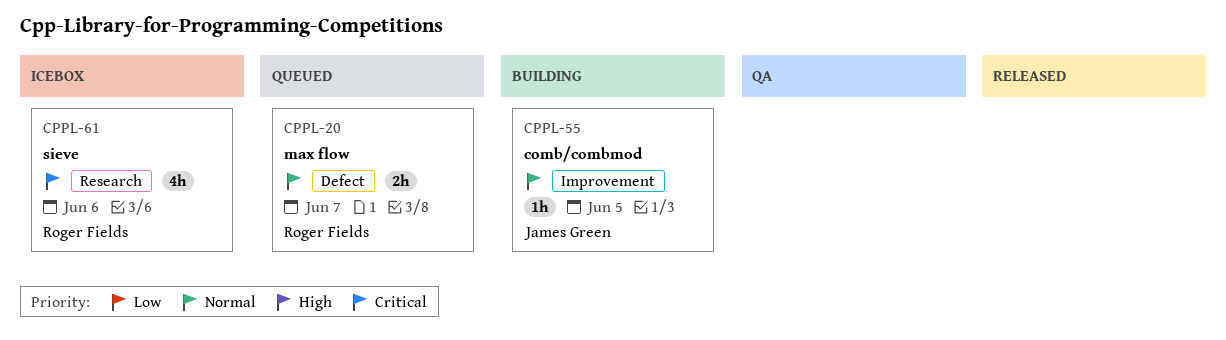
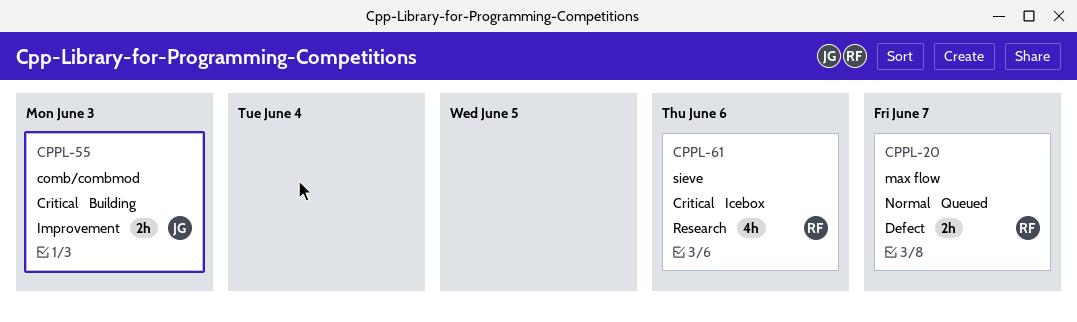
CPPL-55, priority: Normal -> Critical
CPPL-55, estimate: 1h -> 2h
CPPL-55, due: Jun 5 -> Jun 3

